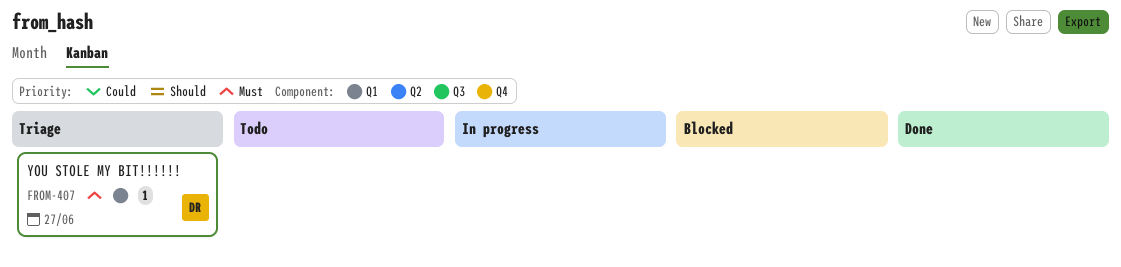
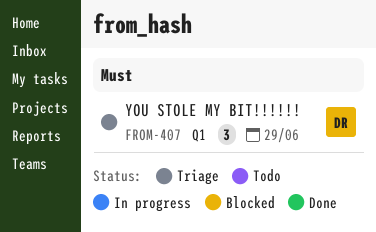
FROM-407, estimate: 1 -> 3
FROM-407, due: Jun 27 -> Jun 29

